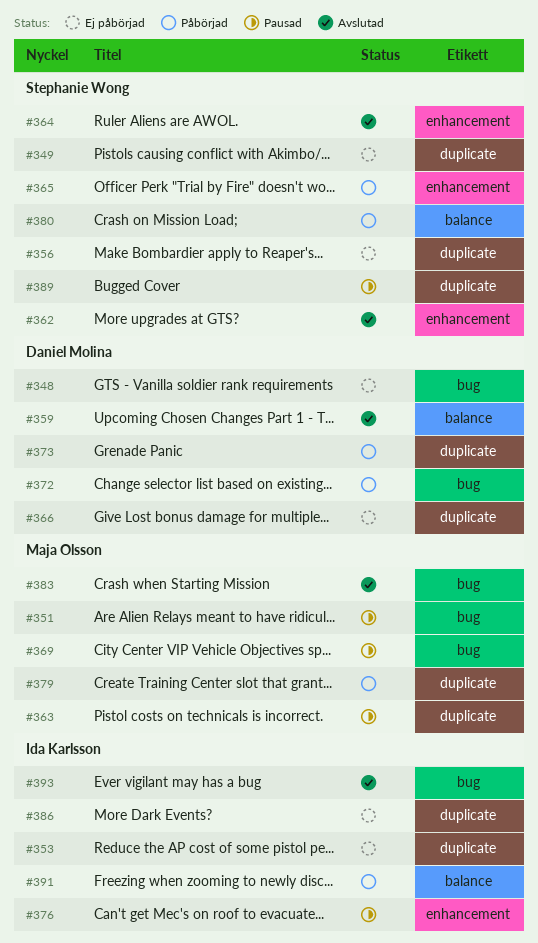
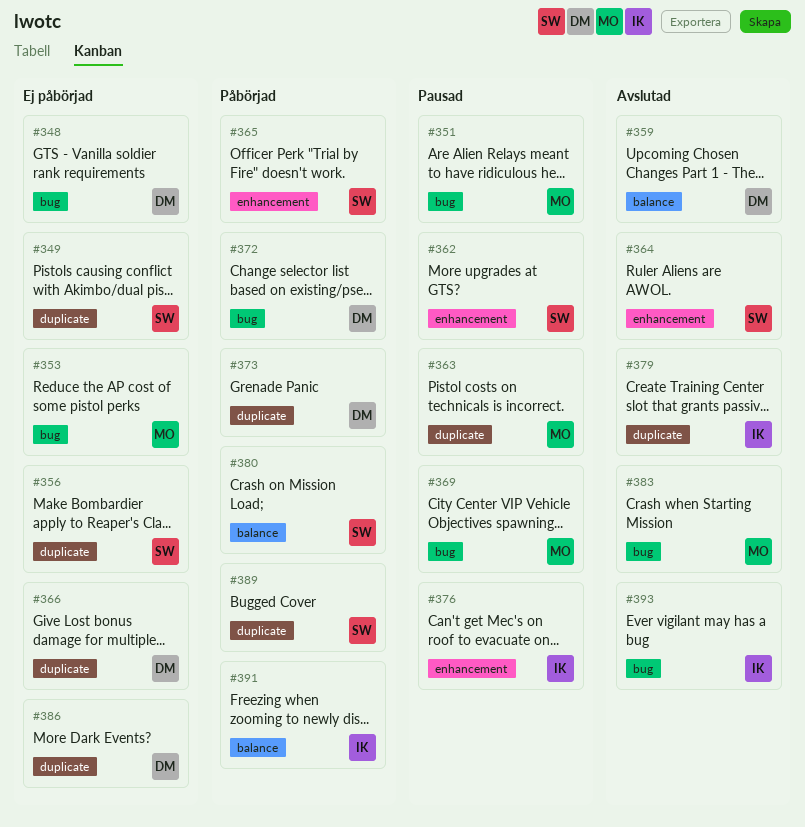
#353, owner: Ida Karlsson -> Maja Olsson
#353, label: duplicate -> bug
#362, status: Avslutad -> Pausad
#379, status: Påbörjad -> Avslutad
#379, owner: Maja Olsson -> Ida Karlsson
#386, owner: Ida Karlsson -> Daniel Molina
#389, status: Pausad -> Påbörjad

